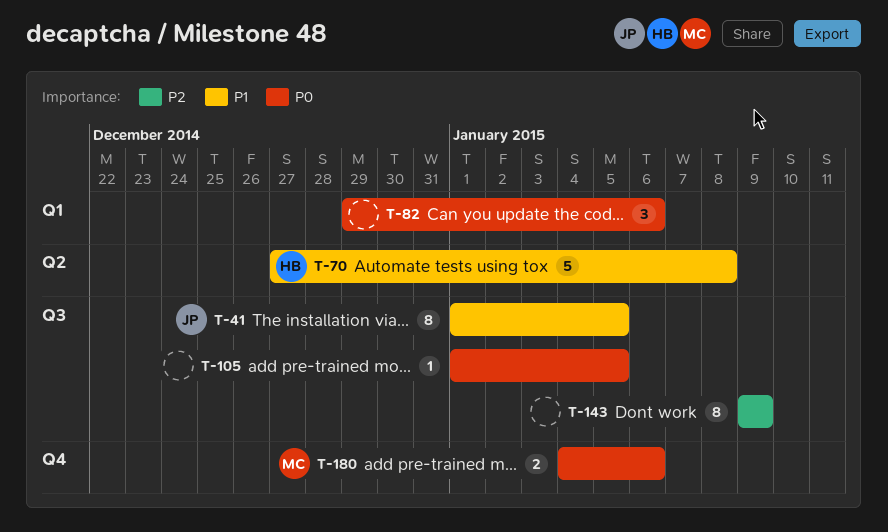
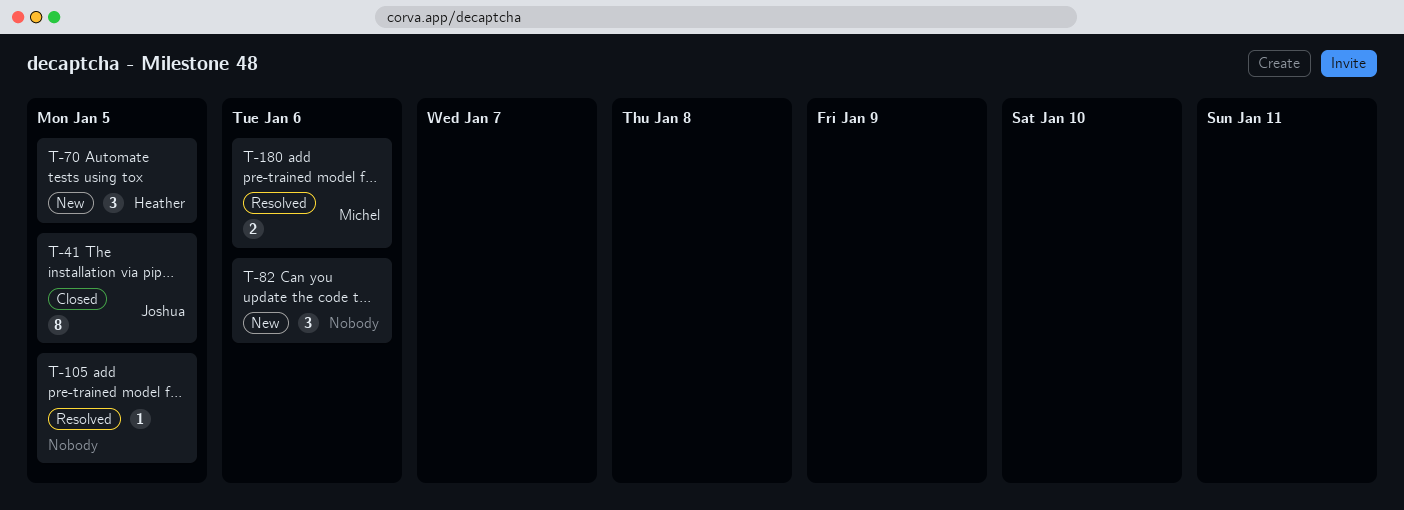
T-70, estimate: 5 -> 3
T-70, due: Jan 8 -> Jan 5
T-143: present -> none

